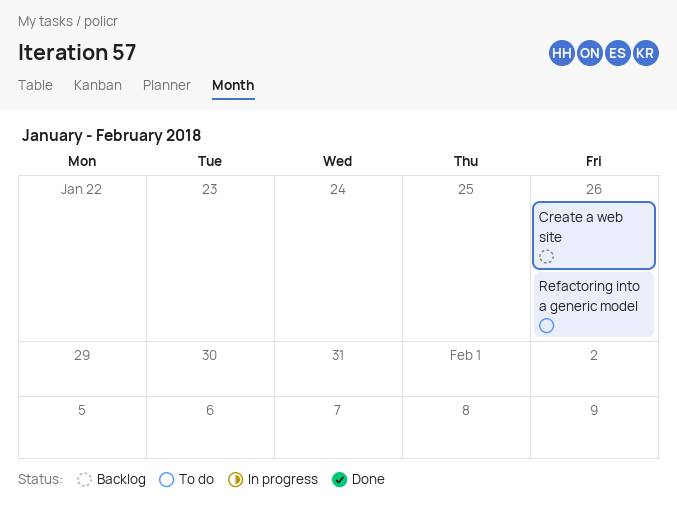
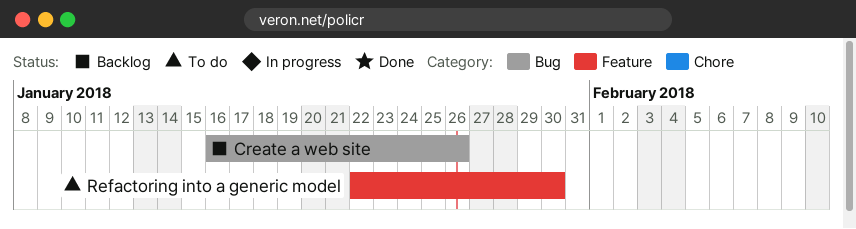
Refactoring into a generic model, due: Jan 26 -> Jan 30

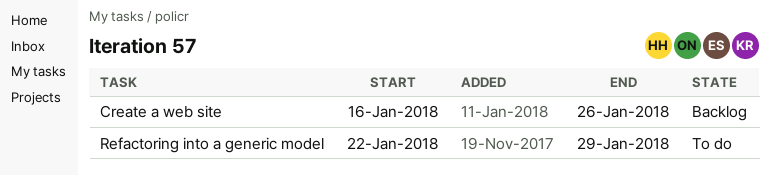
Refactoring into a generic model, due: Jan 30 -> Jan 29

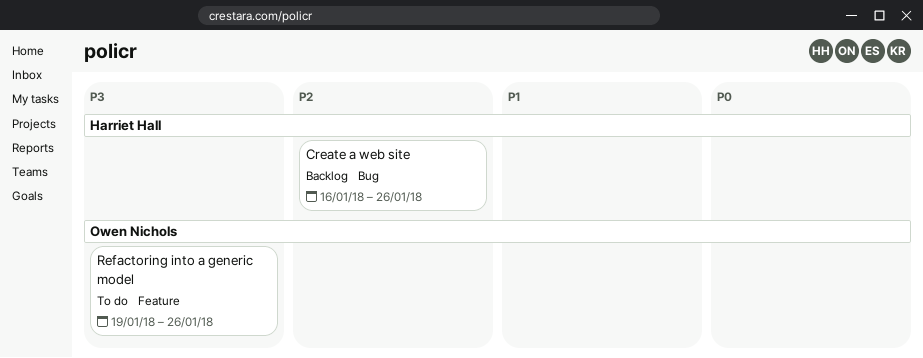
Refactoring into a generic model, start: Jan 22 -> Jan 19
Refactoring into a generic model, due: Jan 29 -> Jan 26

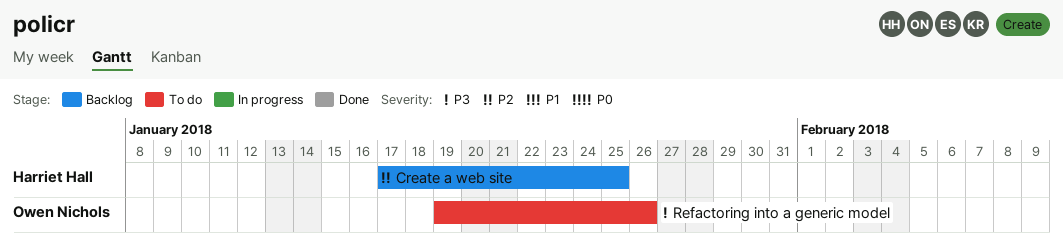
Create a web site, start: Jan 16 -> Jan 17
Create a web site, due: Jan 26 -> Jan 25

